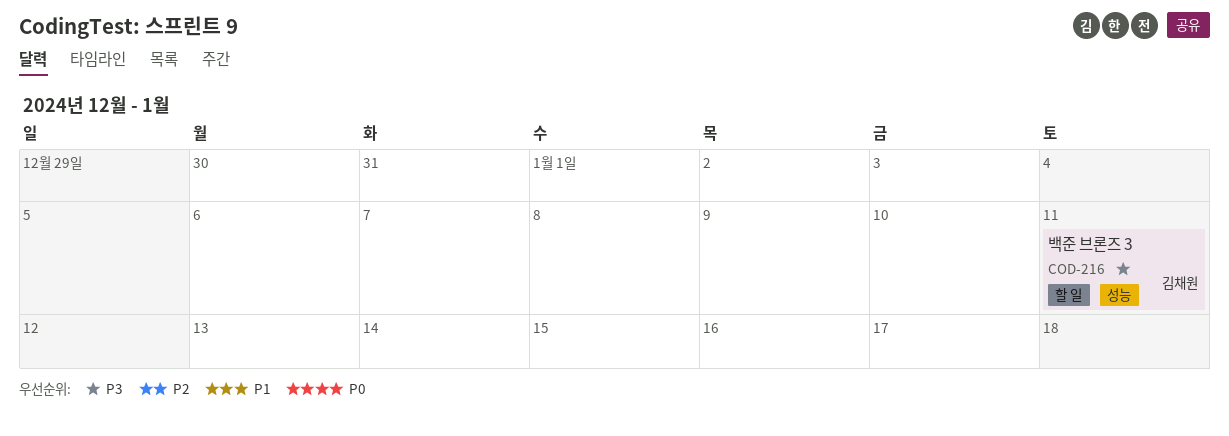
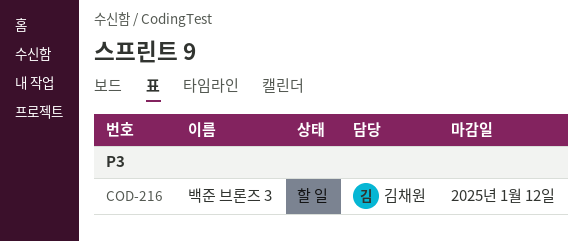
COD-216, due: Jan 11 -> Jan 12

